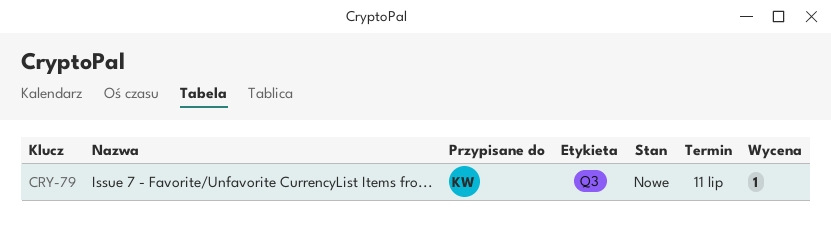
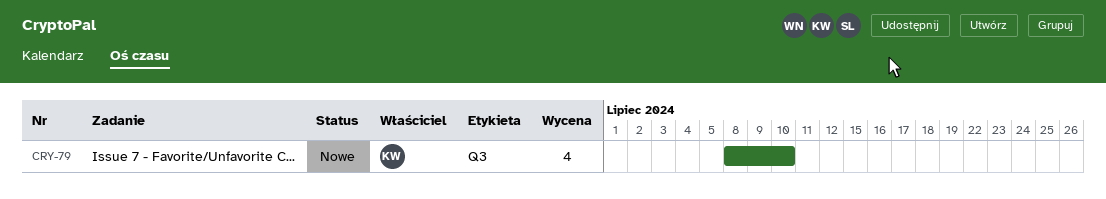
CRY-79, estimate: 1 -> 4
CRY-79, due: Jul 11 -> Jul 10

